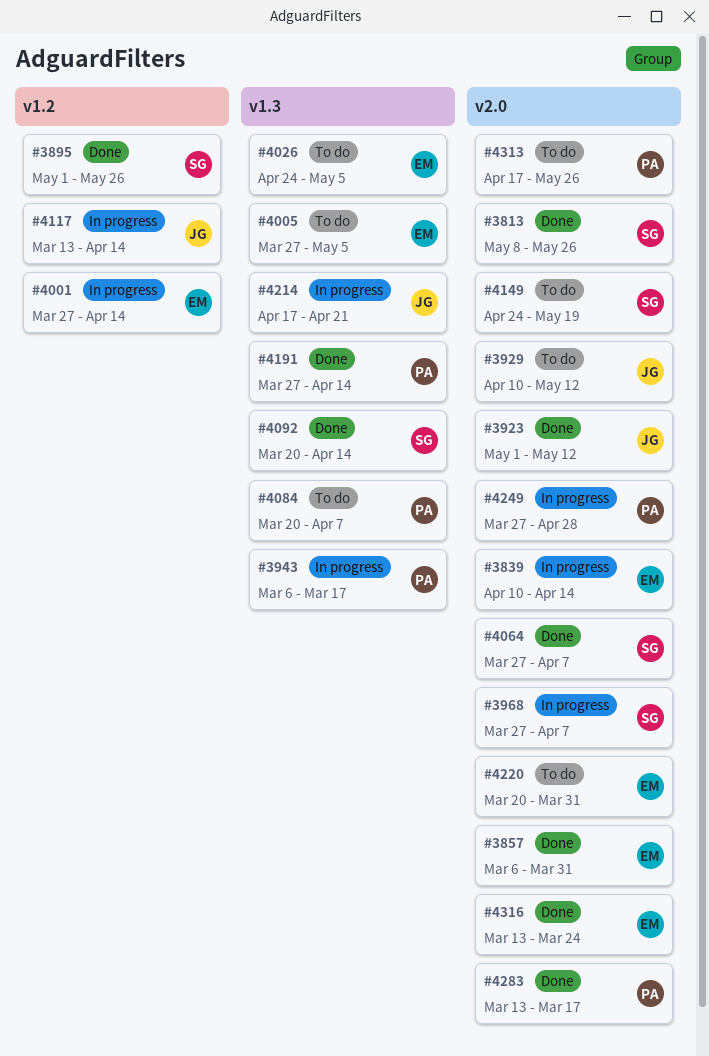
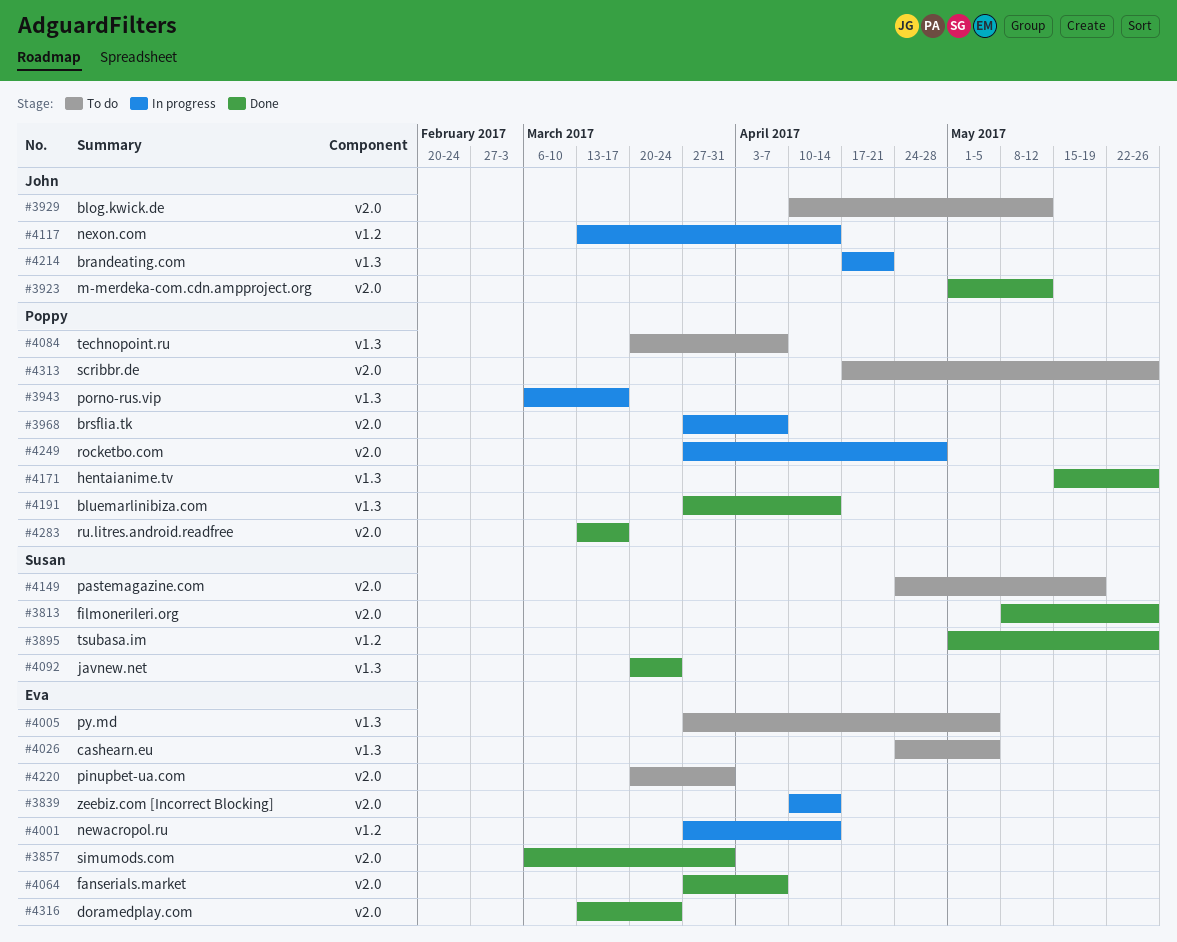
#3968, owner: Susan -> Poppy
#4064, owner: Susan -> Eva
#4092, due: Apr 14 -> Mar 24
#4171: none -> present

